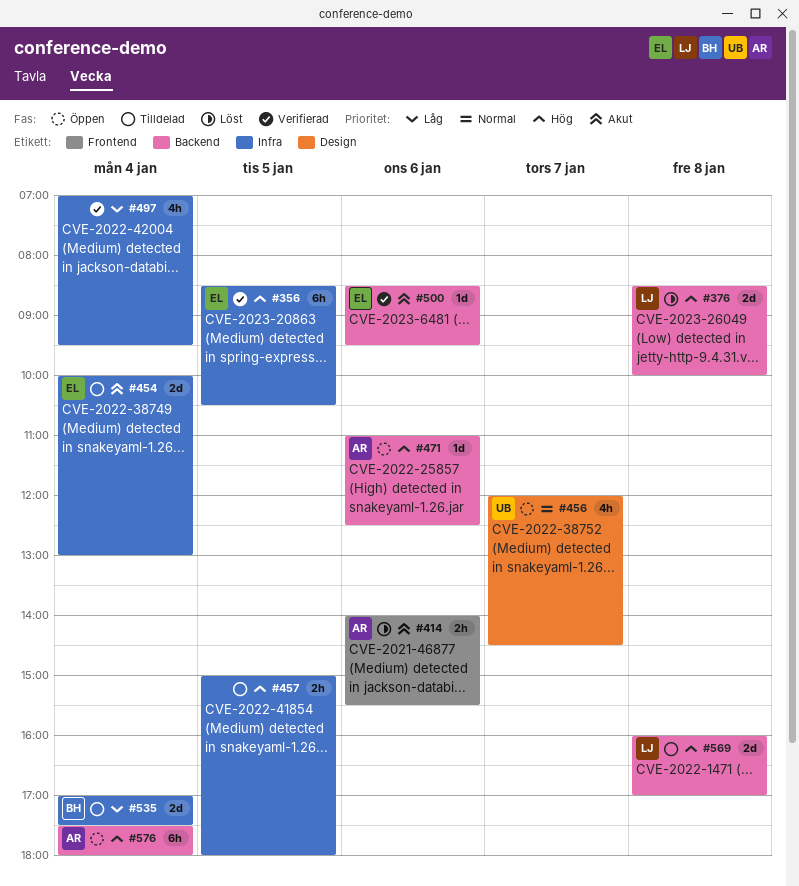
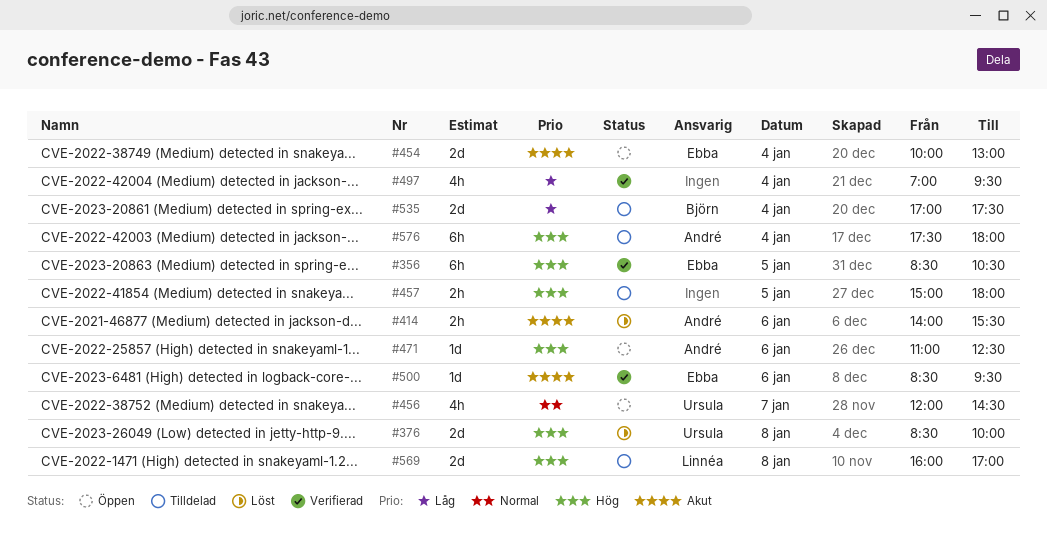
#376, owner: Linnéa -> Ursula
#454, status: Tilldelad -> Öppen
#576, status: Öppen -> Tilldelad

